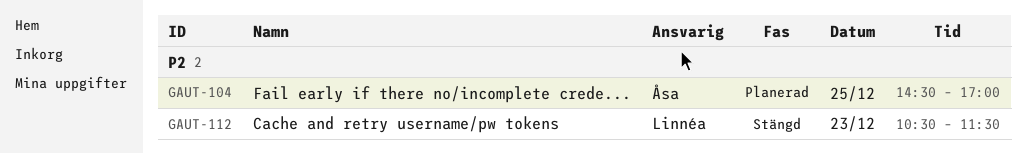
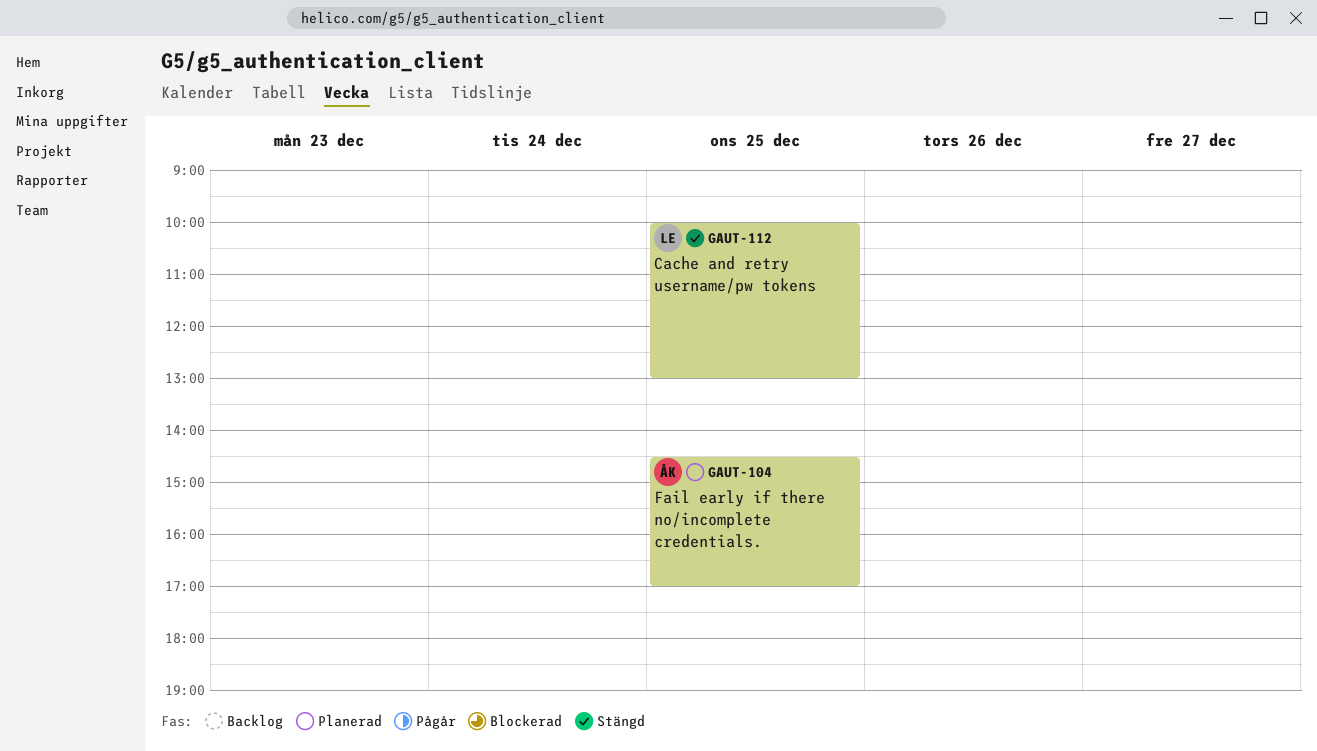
GAUT-112, day: Dec 23 -> Dec 25
GAUT-112, begins: 10:30 -> 10:00
GAUT-112, ends: 11:30 -> 13:00

